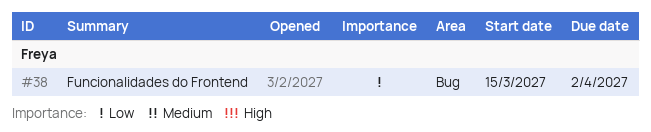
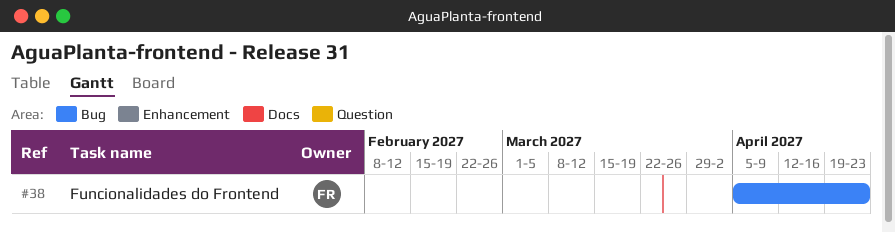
#38, start: Mar 15 -> Apr 5
#38, due: Apr 2 -> Apr 23

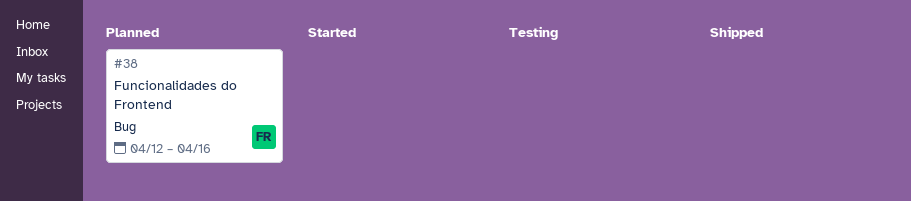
#38, start: Apr 5 -> Apr 12
#38, due: Apr 23 -> Apr 16

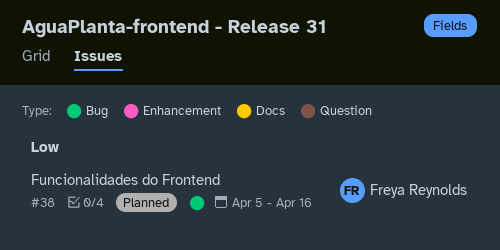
#38, start: Apr 12 -> Apr 5

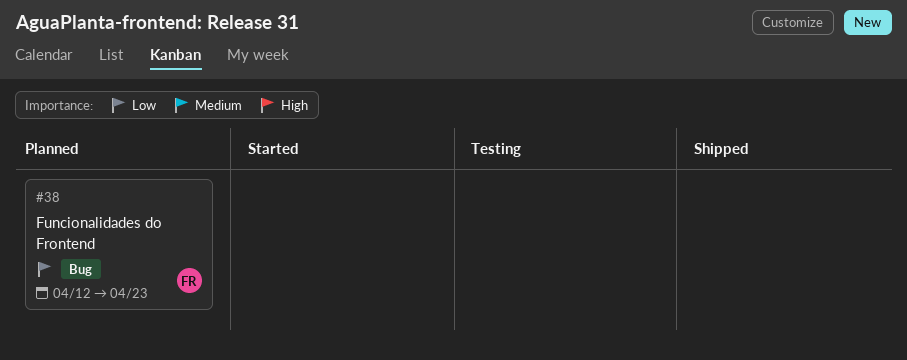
#38, start: Apr 5 -> Apr 12
#38, due: Apr 16 -> Apr 23

